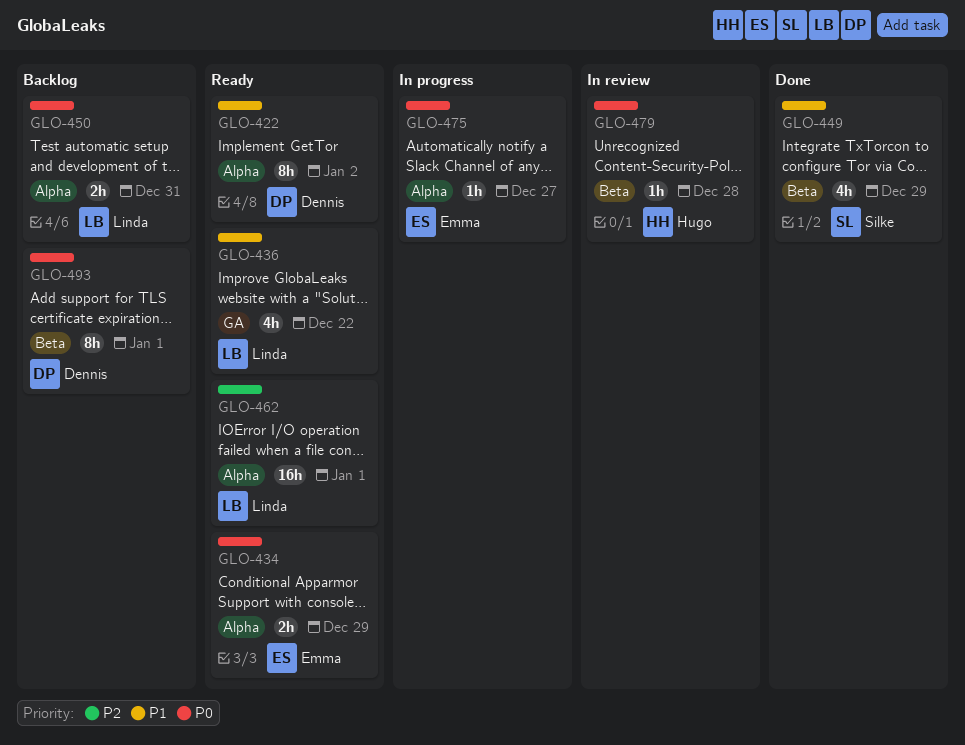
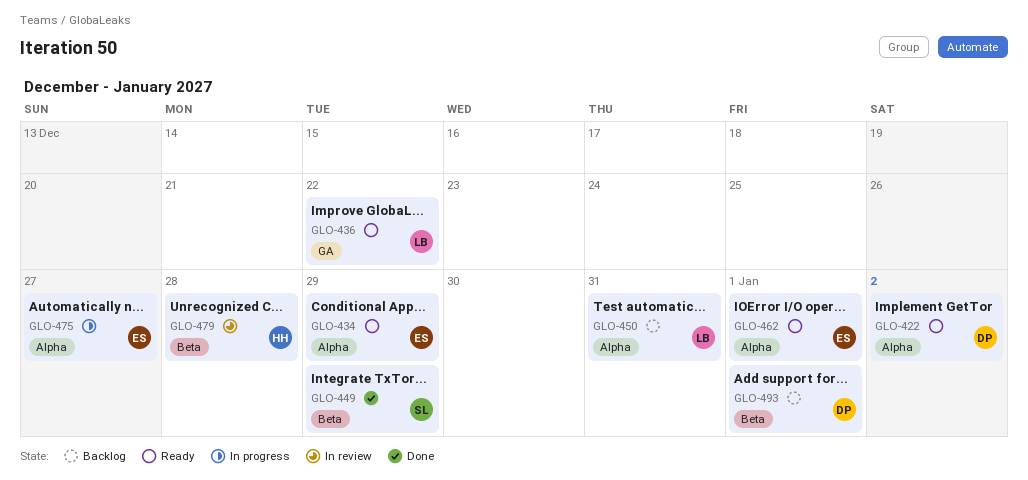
GLO-462, owner: Linda -> Emma

